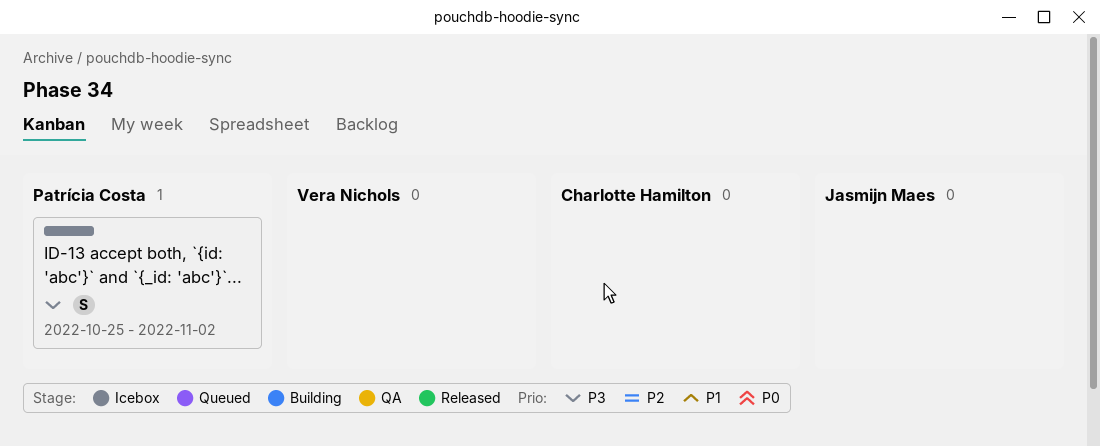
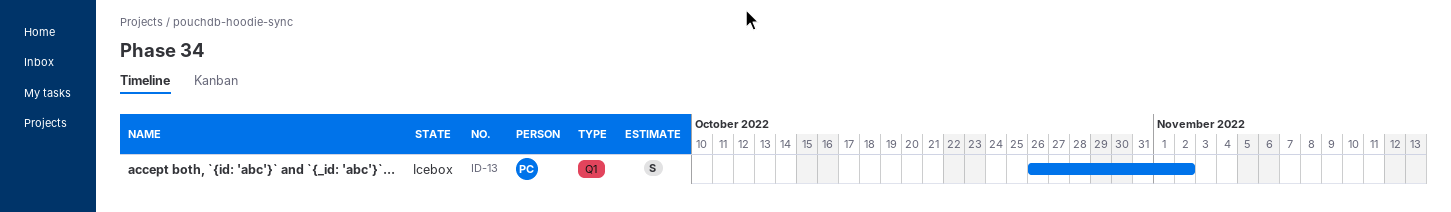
ID-13, start: Oct 25 -> Oct 26

